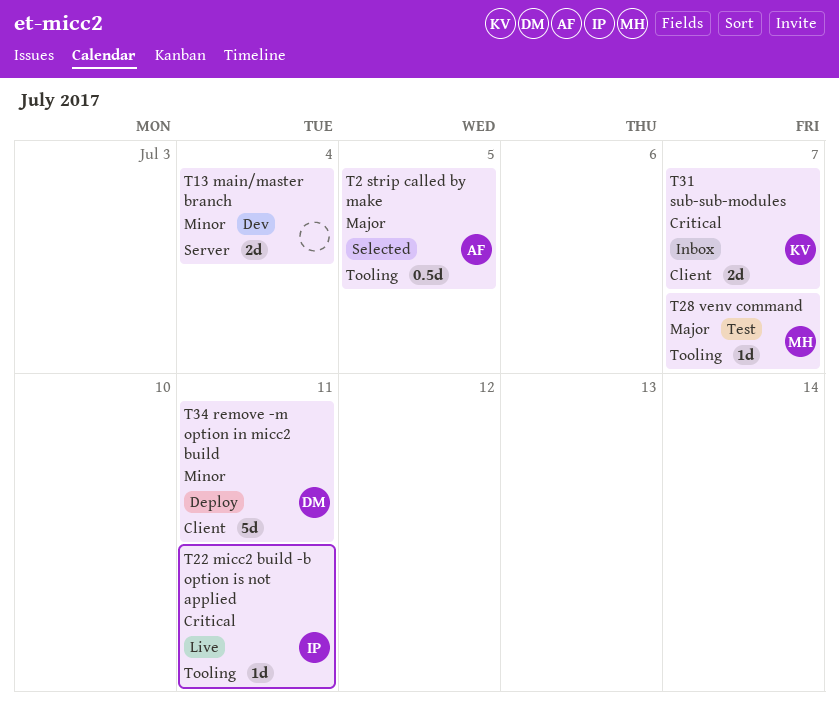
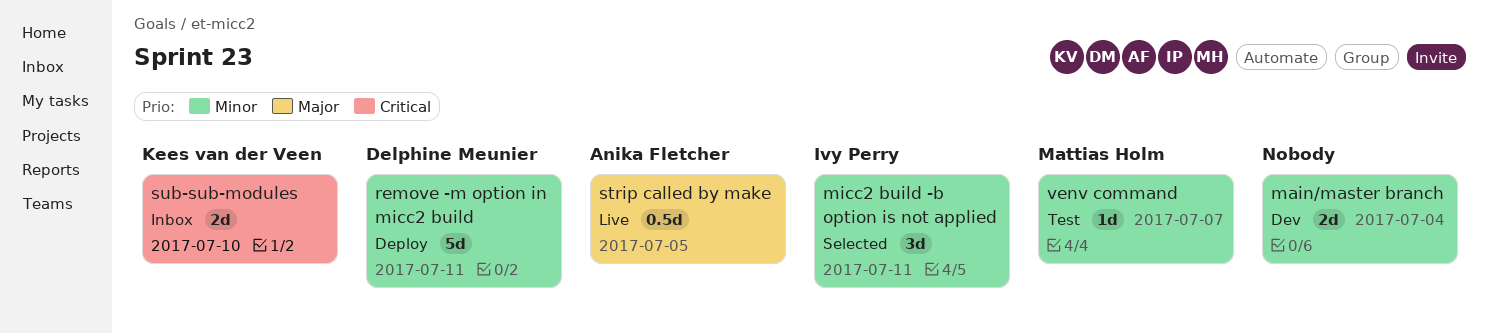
micc2 build -b option is not applied, status: Live -> Selected
micc2 build -b option is not applied, priority: Critical -> Minor
micc2 build -b option is not applied, estimate: 1d -> 3d
strip called by make, status: Selected -> Live
sub-sub-modules, due: Jul 7 -> Jul 10
venv command, priority: Major -> Minor

